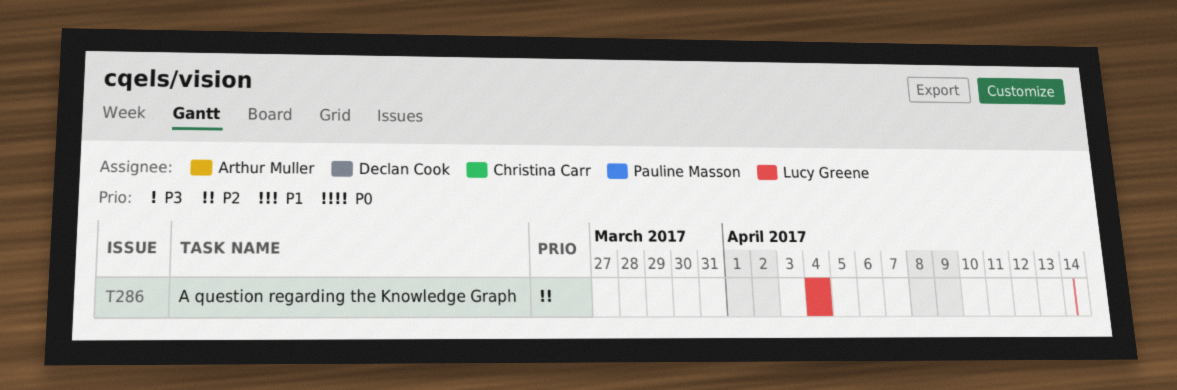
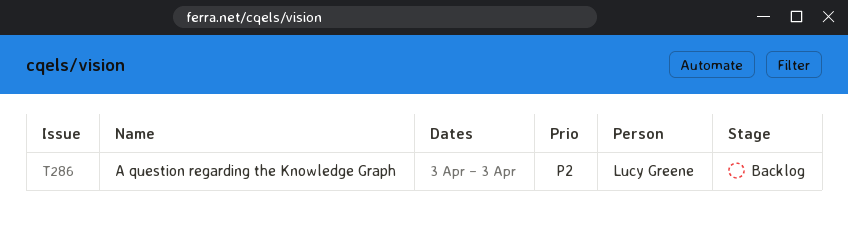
T286, start: Apr 4 -> Apr 3
T286, due: Apr 4 -> Apr 3

